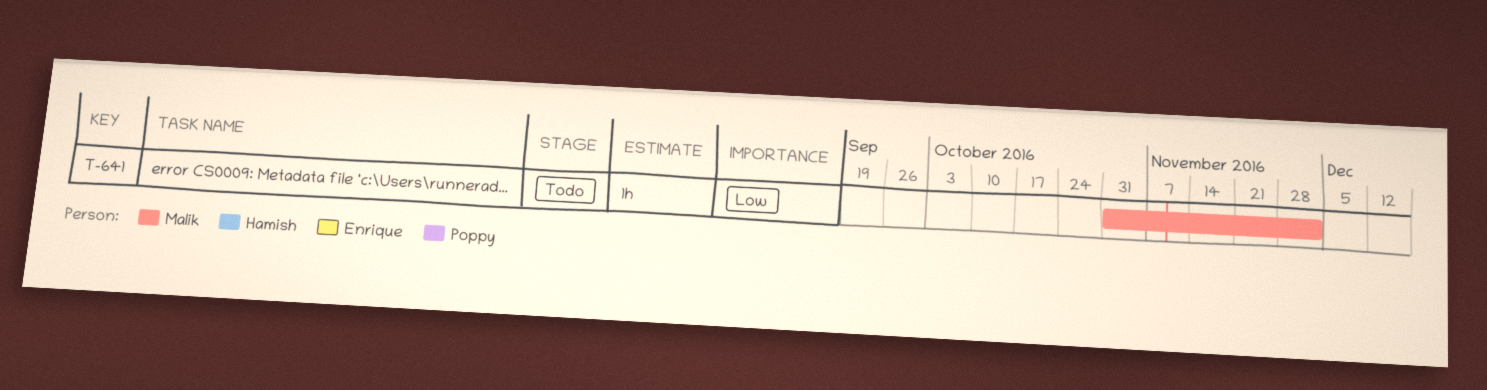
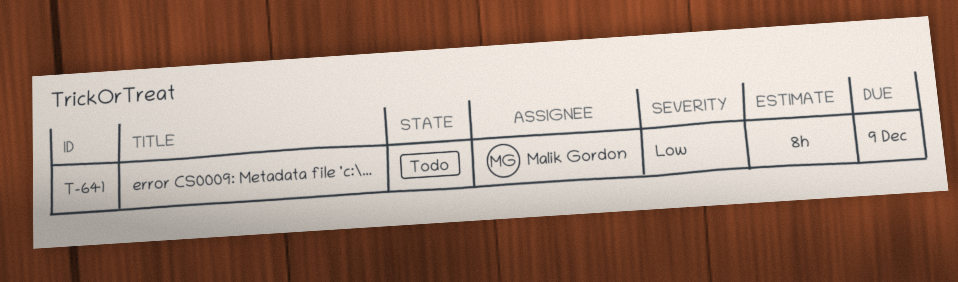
T-641, estimate: 1h -> 8h
T-641, due: Dec 2 -> Dec 9

